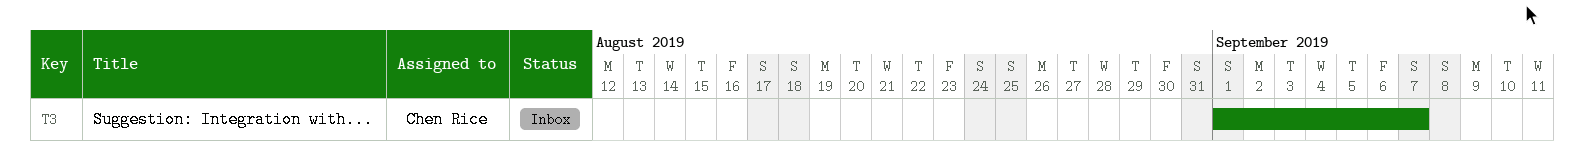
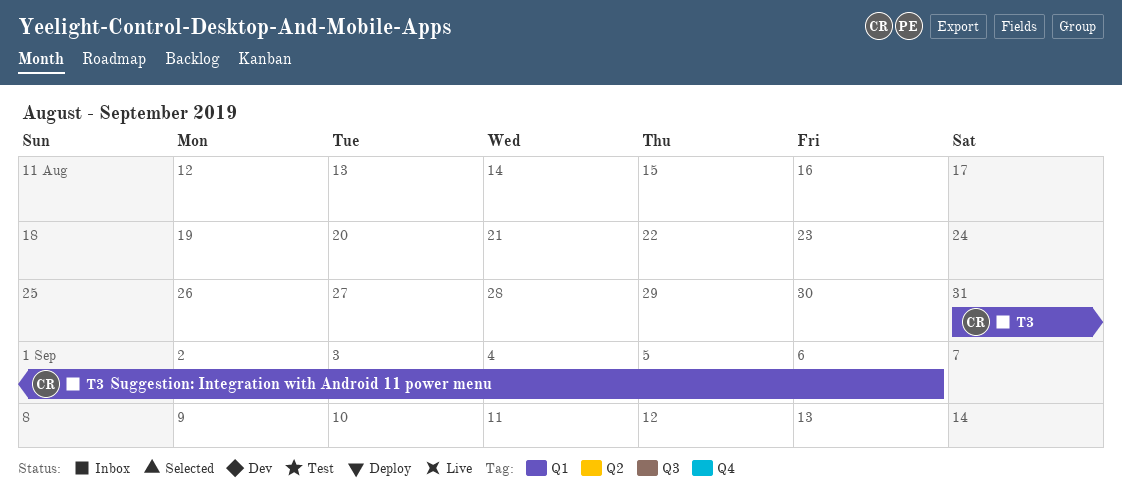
T3, start: Sep 1 -> Aug 31
T3, due: Sep 7 -> Sep 6

